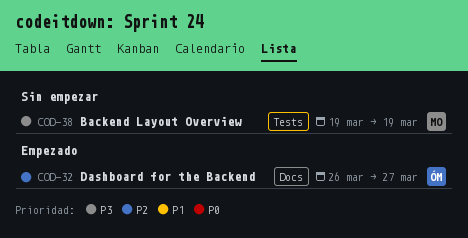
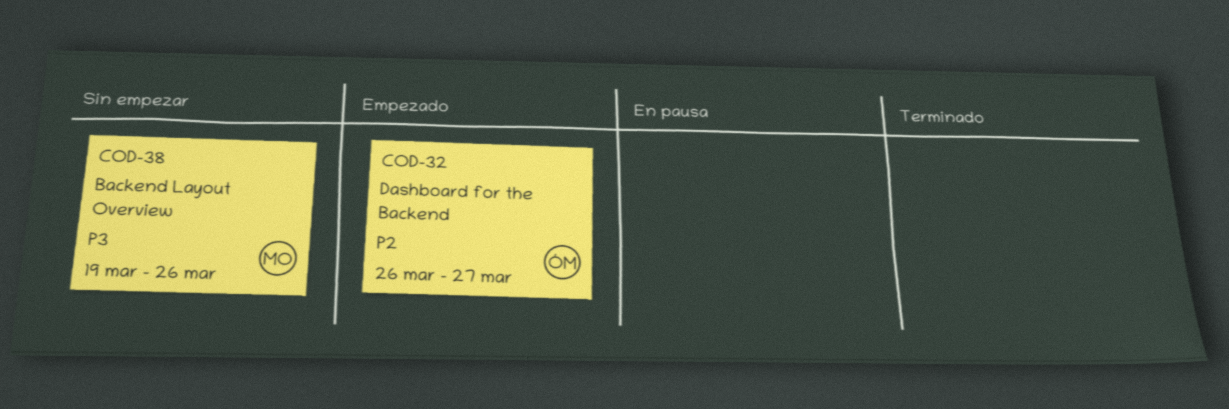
COD-38, due: Mar 19 -> Mar 26

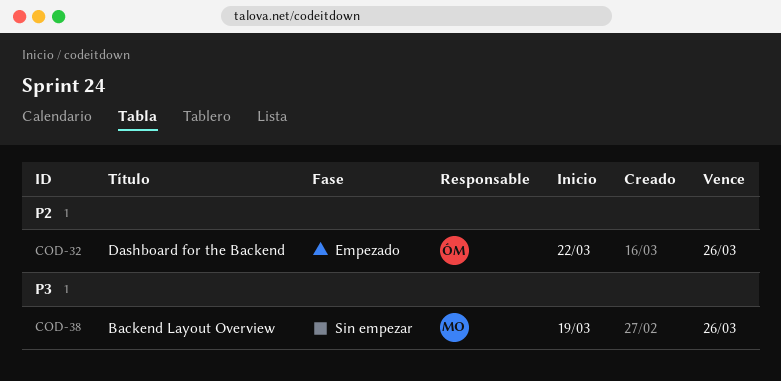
COD-32, start: Mar 26 -> Mar 22
COD-32, due: Mar 27 -> Mar 26

